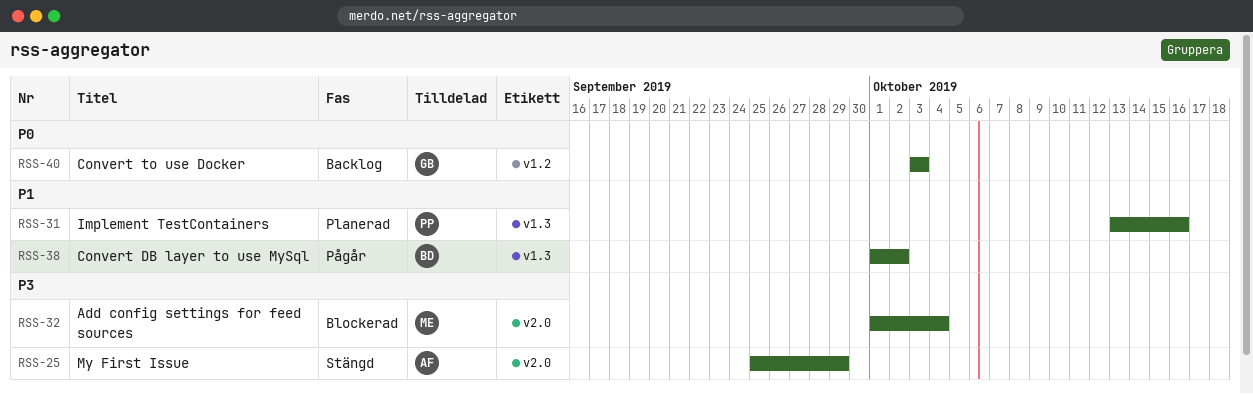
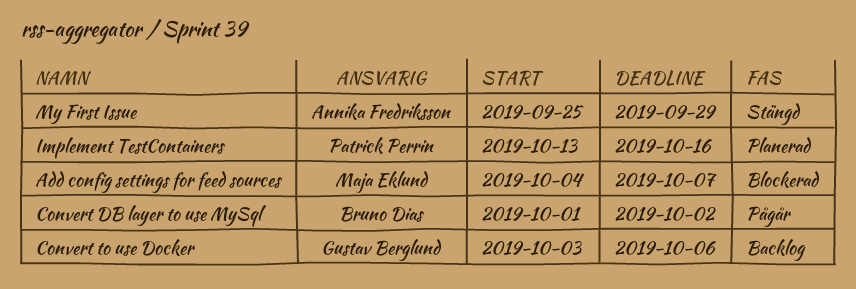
Add config settings for feed sources, start: Oct 1 -> Oct 4
Add config settings for feed sources, due: Oct 4 -> Oct 7
Convert to use Docker, due: Oct 3 -> Oct 6

